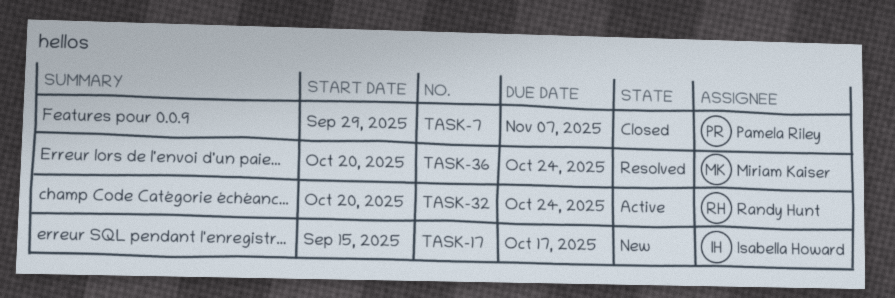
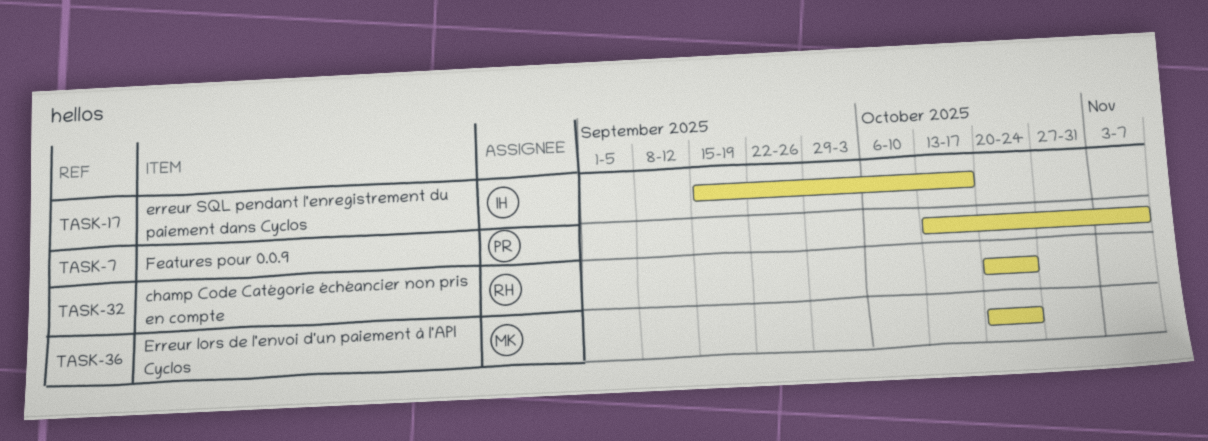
TASK-7, start: Sep 29 -> Oct 13

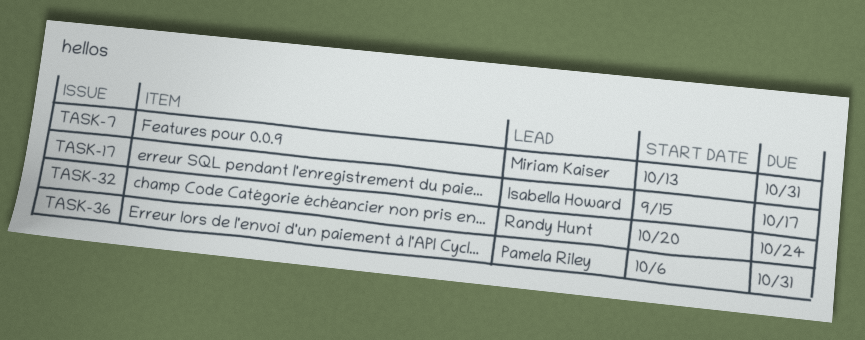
TASK-7, owner: Pamela Riley -> Miriam Kaiser
TASK-7, due: Nov 7 -> Oct 31
TASK-36, owner: Miriam Kaiser -> Pamela Riley
TASK-36, start: Oct 20 -> Oct 6
TASK-36, due: Oct 24 -> Oct 31

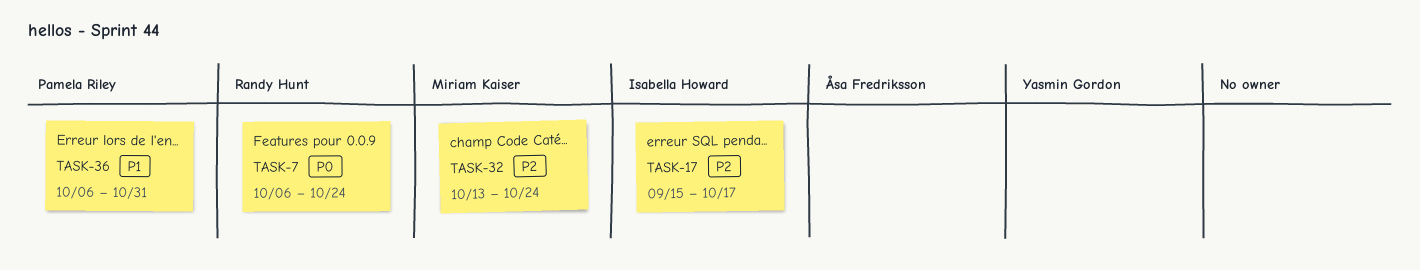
TASK-7, owner: Miriam Kaiser -> Randy Hunt
TASK-7, start: Oct 13 -> Oct 6
TASK-7, due: Oct 31 -> Oct 24
TASK-32, owner: Randy Hunt -> Miriam Kaiser
TASK-32, start: Oct 20 -> Oct 13

